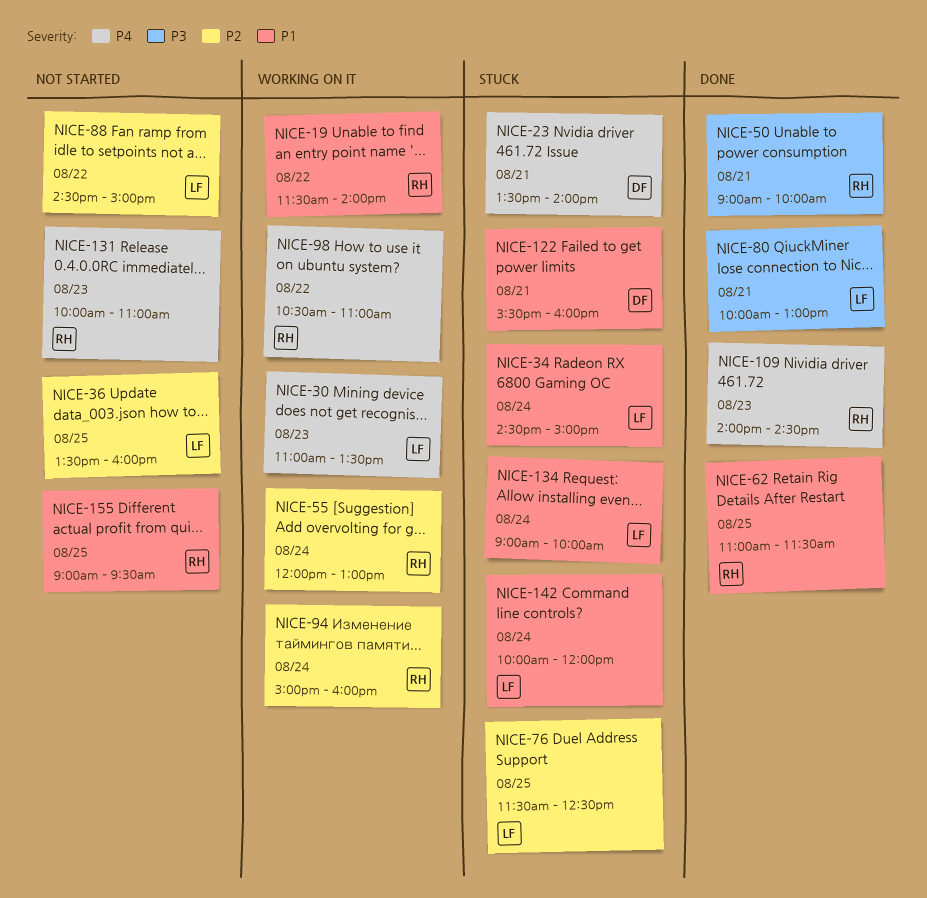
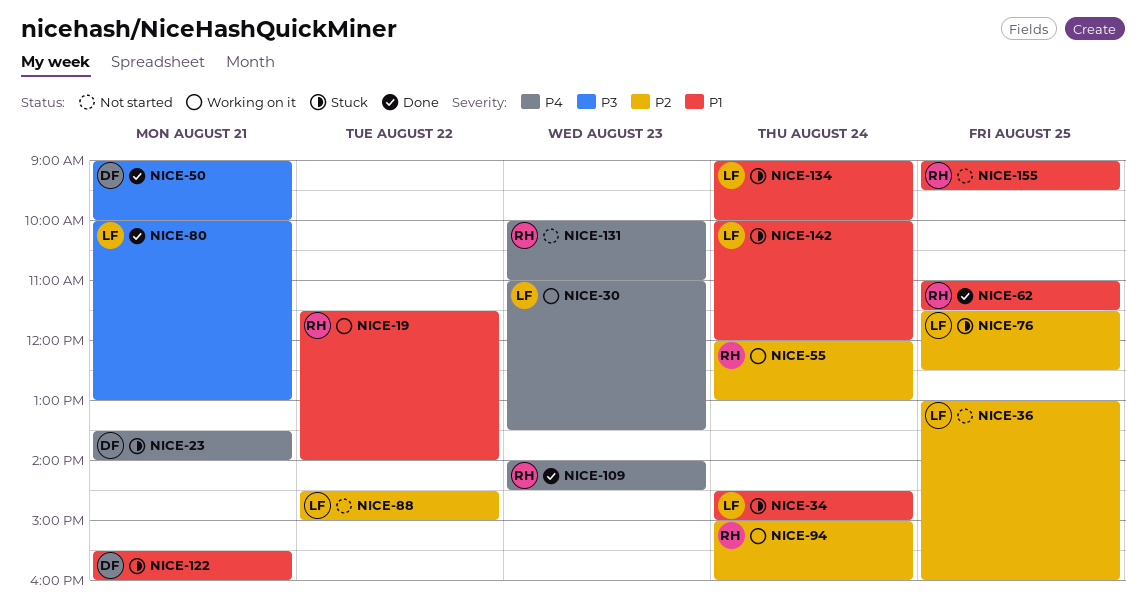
NICE-36, begins: 13:30 -> 13:00
NICE-50, owner: RH -> DF
NICE-98: present -> none

